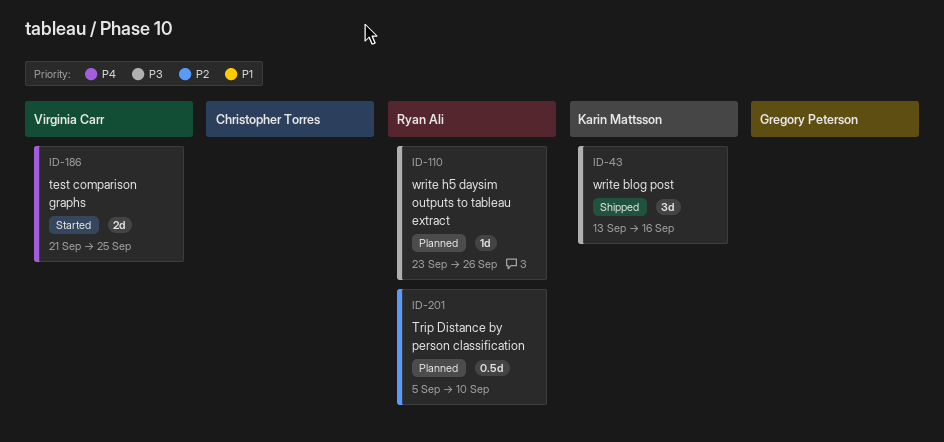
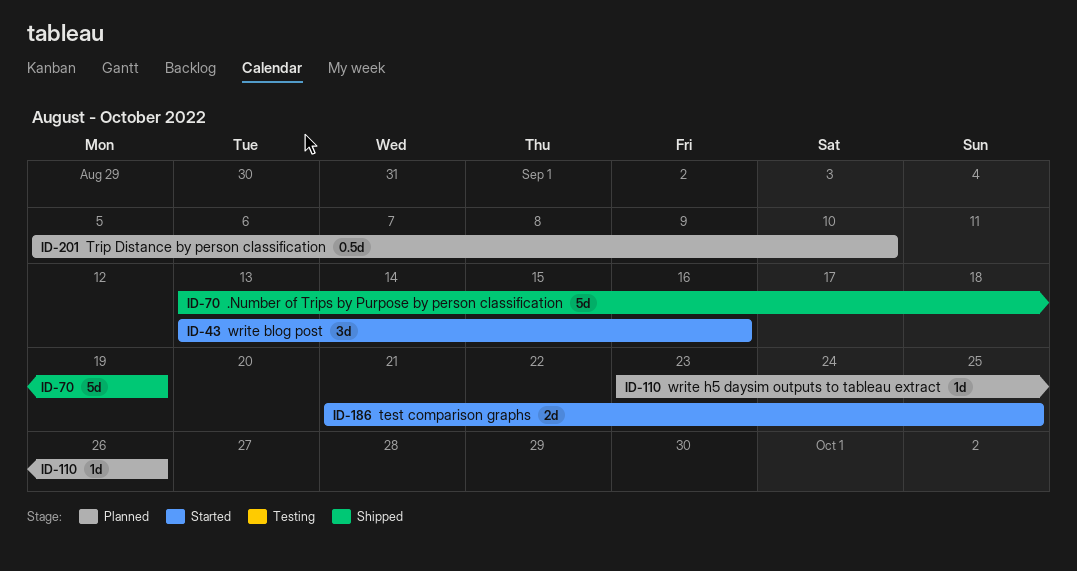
ID-43, status: Shipped -> Started
ID-70: none -> present

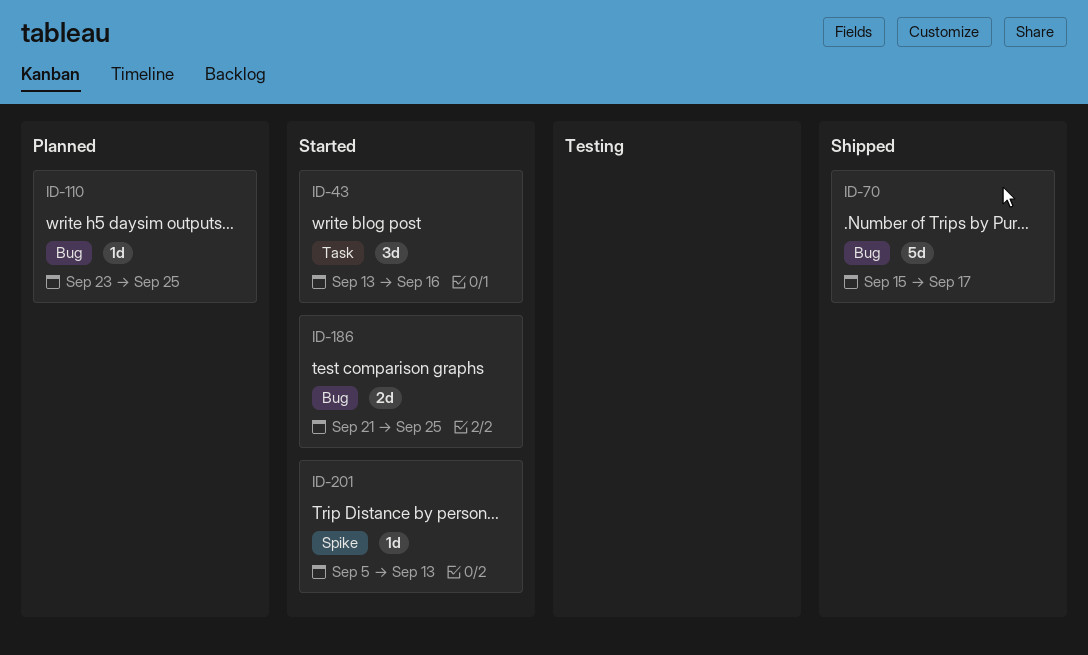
ID-70, start: Sep 13 -> Sep 15
ID-70, due: Sep 19 -> Sep 17
ID-110, due: Sep 26 -> Sep 25
ID-201, status: Planned -> Started
ID-201, estimate: 0.5d -> 1d
ID-201, due: Sep 10 -> Sep 13

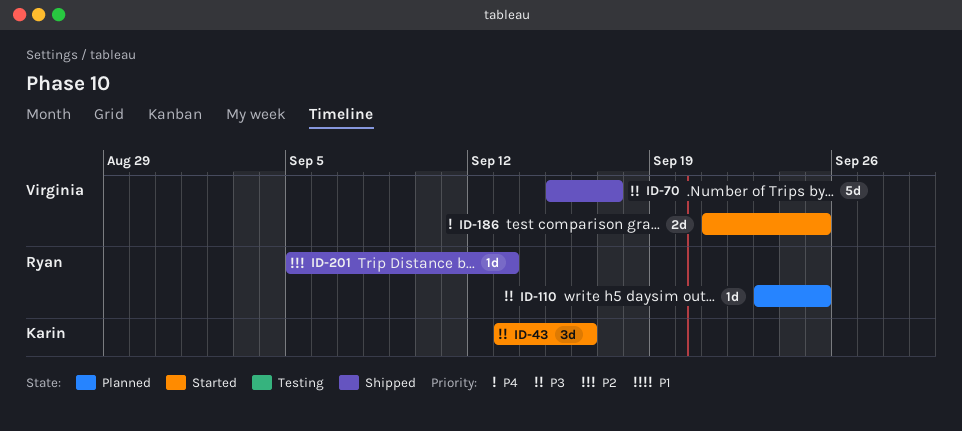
ID-201, status: Started -> Shipped

